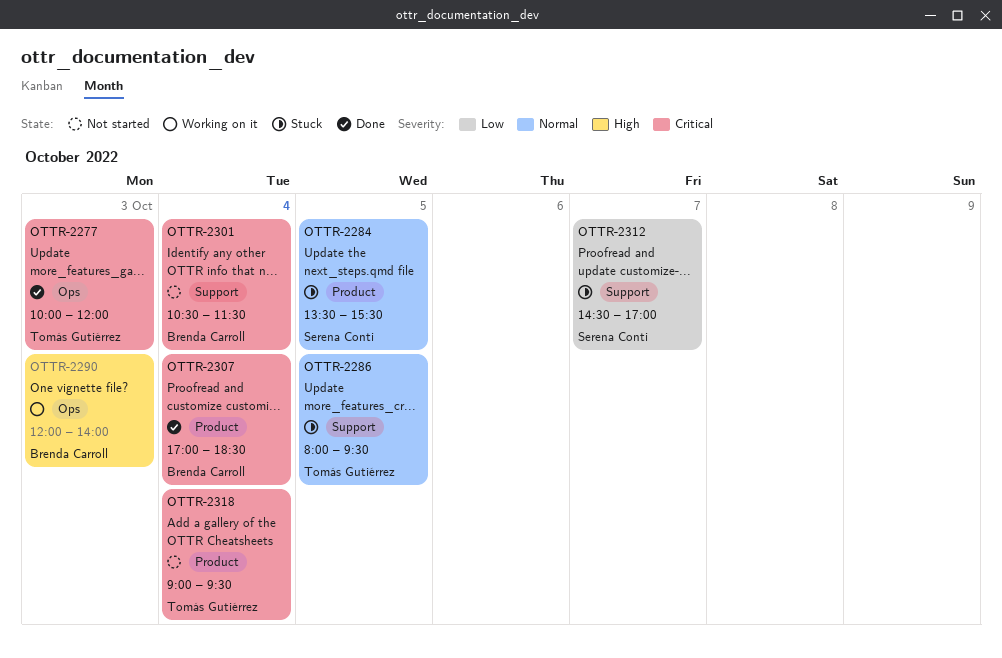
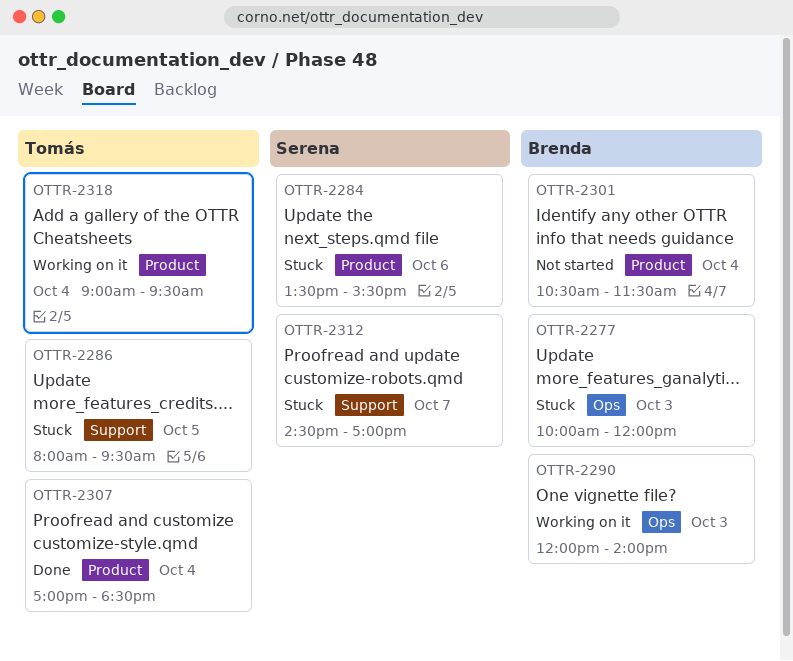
OTTR-2277, status: Done -> Stuck
OTTR-2277, owner: Tomás Gutiérrez -> Brenda Carroll
OTTR-2284, day: Oct 5 -> Oct 6
OTTR-2301, label: Support -> Product
OTTR-2307, owner: Brenda Carroll -> Tomás Gutiérrez
OTTR-2318, status: Not started -> Working on it

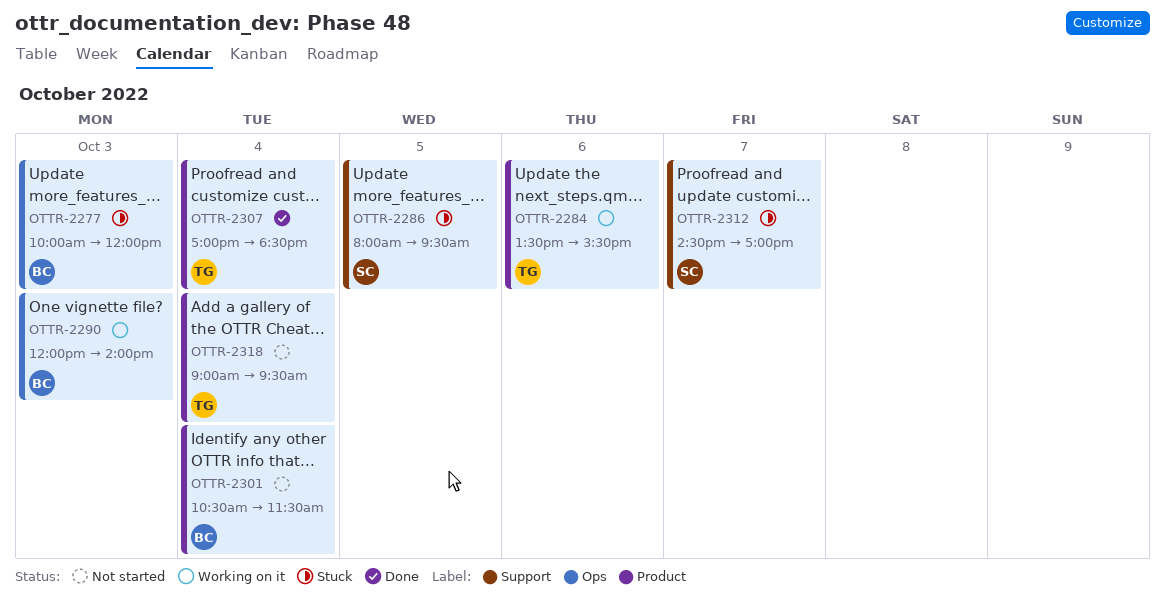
OTTR-2284, status: Stuck -> Working on it
OTTR-2284, owner: Serena -> Tomás
OTTR-2286, owner: Tomás -> Serena
OTTR-2318, status: Working on it -> Not started

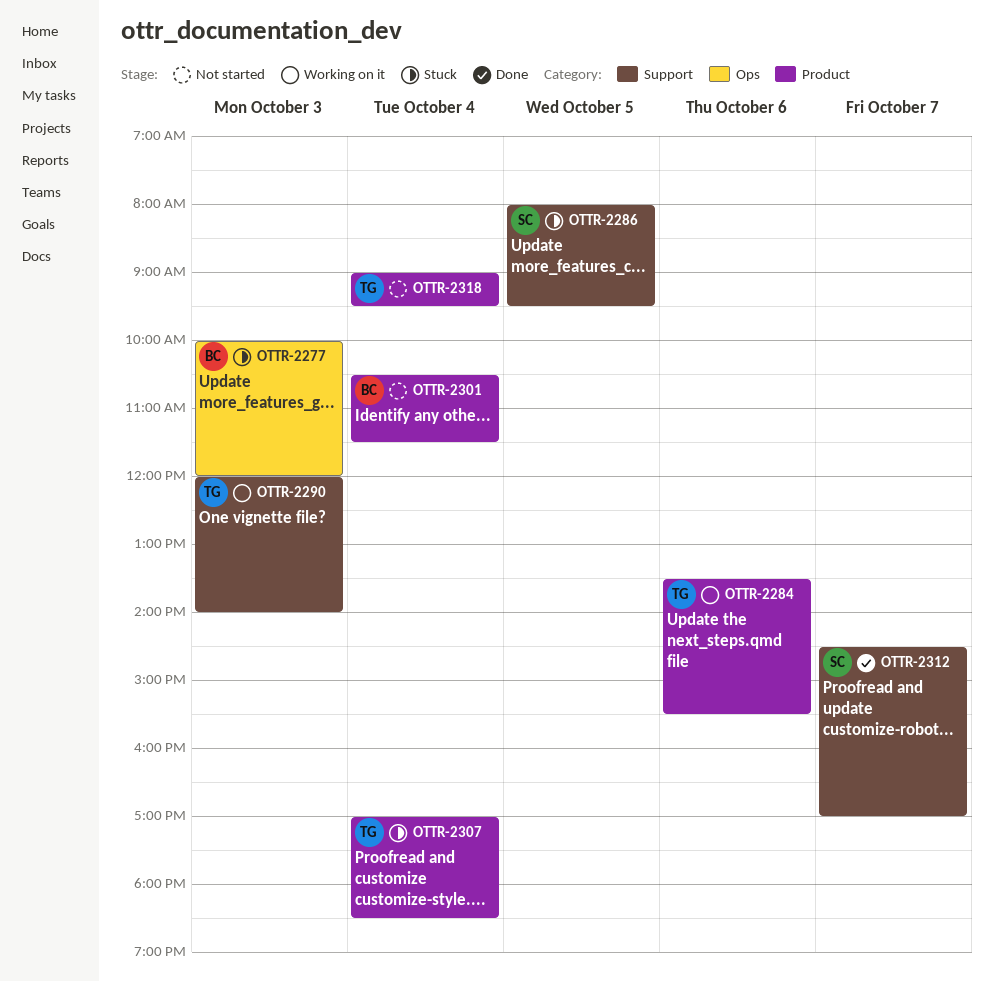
OTTR-2290, owner: BC -> TG
OTTR-2290, label: Ops -> Support
OTTR-2307, status: Done -> Stuck
OTTR-2312, status: Stuck -> Done

